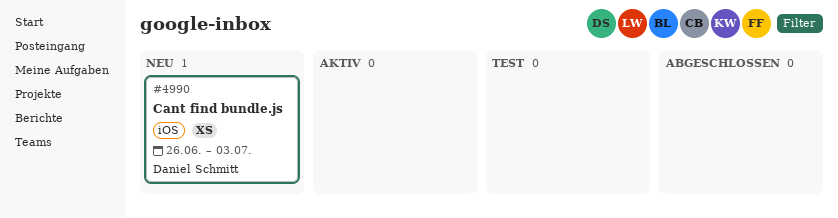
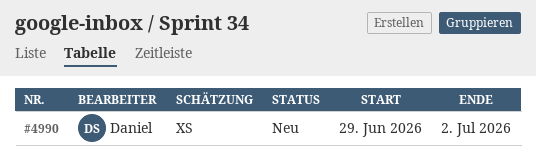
#4990, start: Jun 26 -> Jun 29
#4990, due: Jul 3 -> Jul 2

